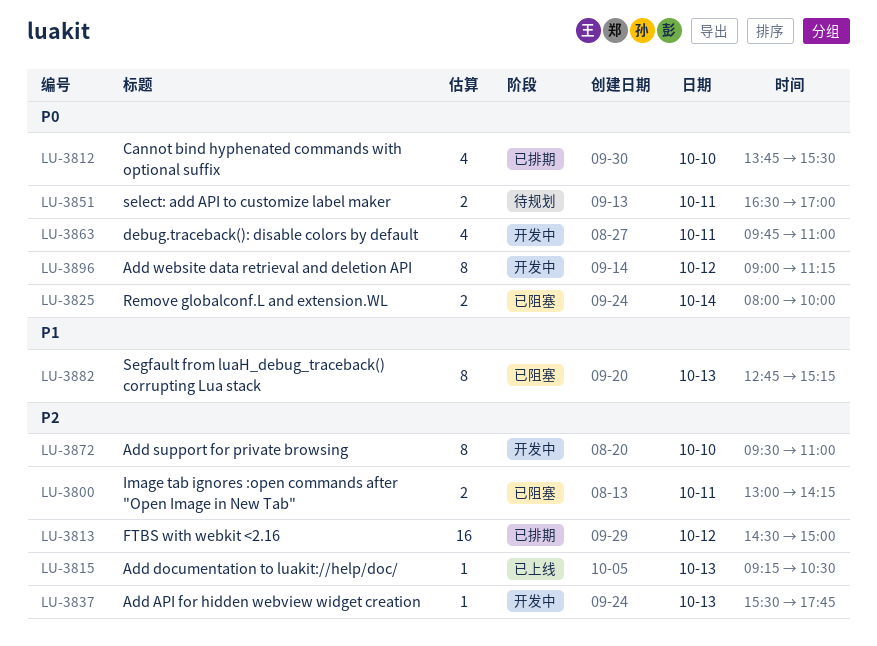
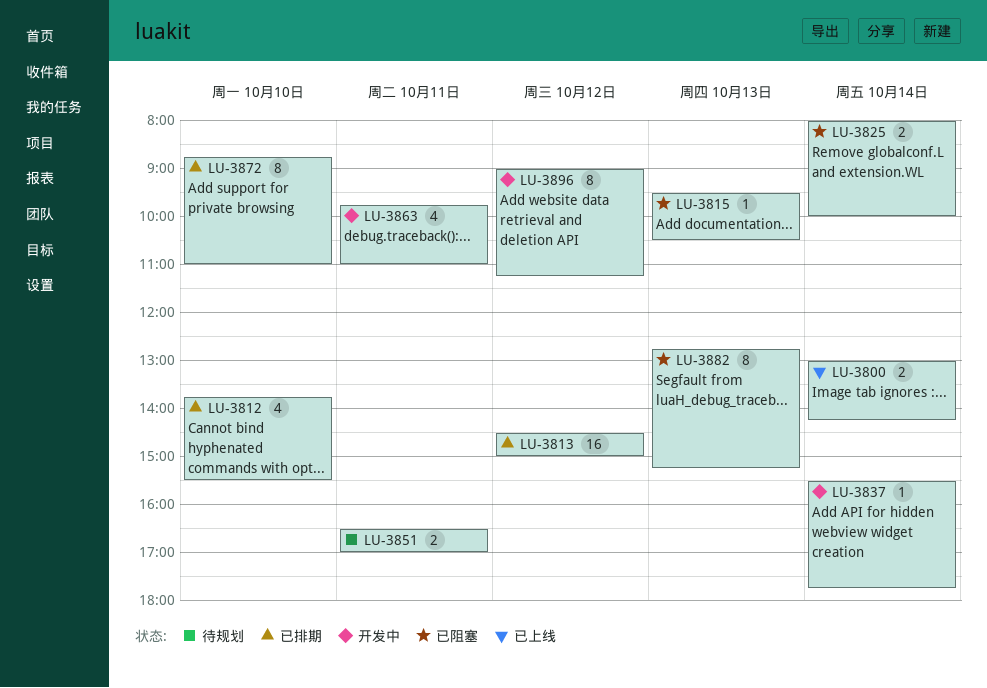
LU-3800, status: 已阻塞 -> 已上线
LU-3800, day: Oct 11 -> Oct 14
LU-3815, status: 已上线 -> 已阻塞
LU-3815, begins: 09:15 -> 09:30
LU-3837, day: Oct 13 -> Oct 14
LU-3872, status: 开发中 -> 已排期
LU-3872, begins: 09:30 -> 08:45

